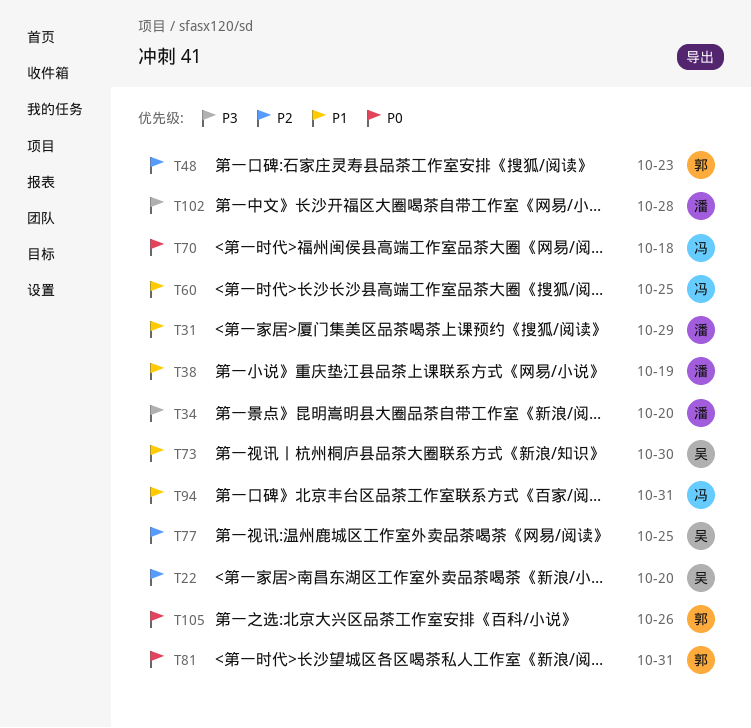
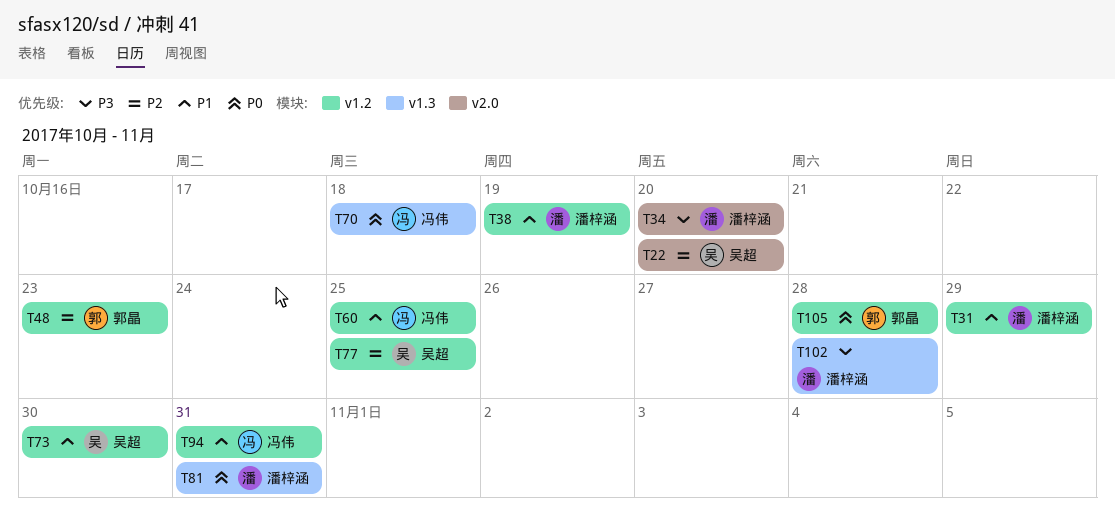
T81, owner: 郭晶 -> 潘梓涵
T105, due: Oct 26 -> Oct 28

